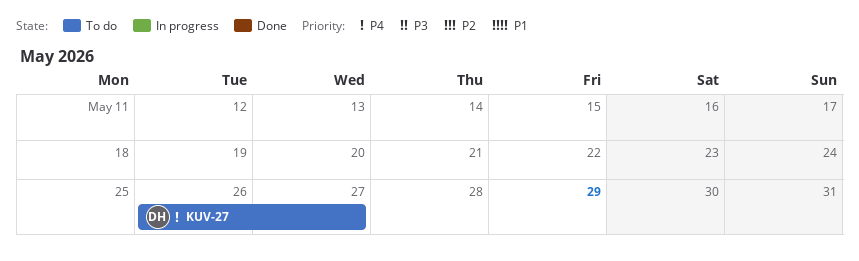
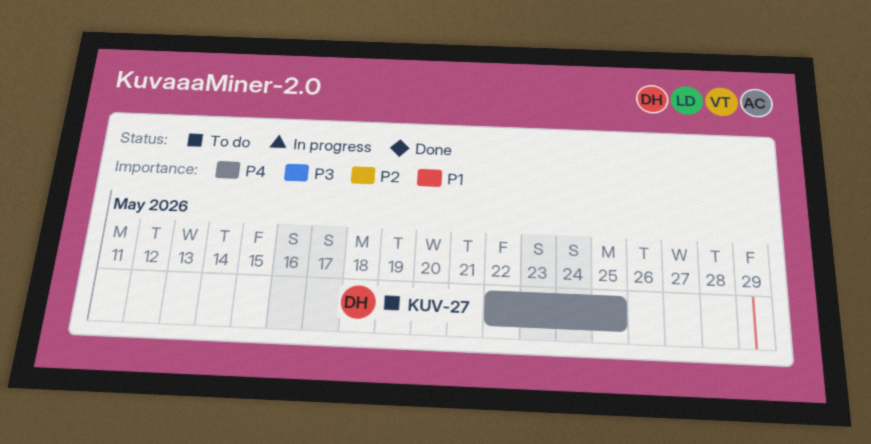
KUV-27, start: May 26 -> May 22
KUV-27, due: May 27 -> May 25

